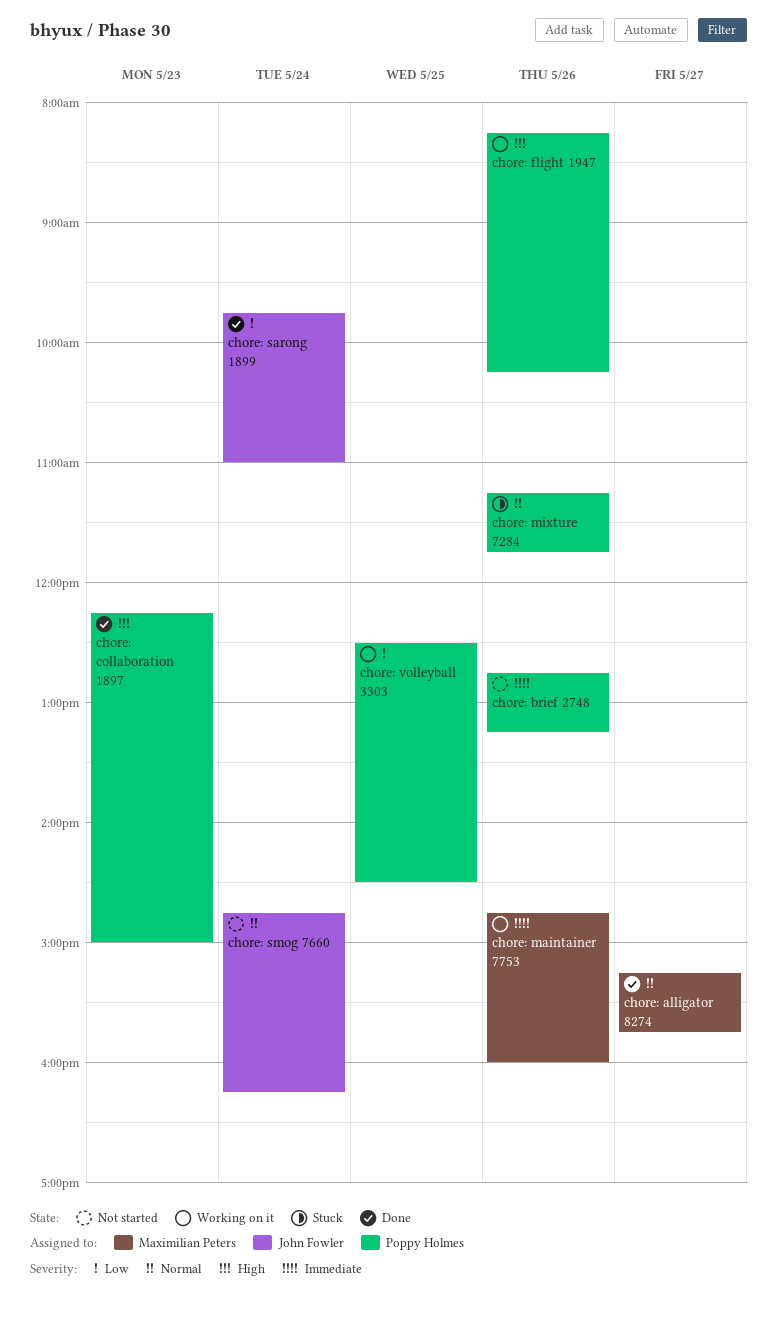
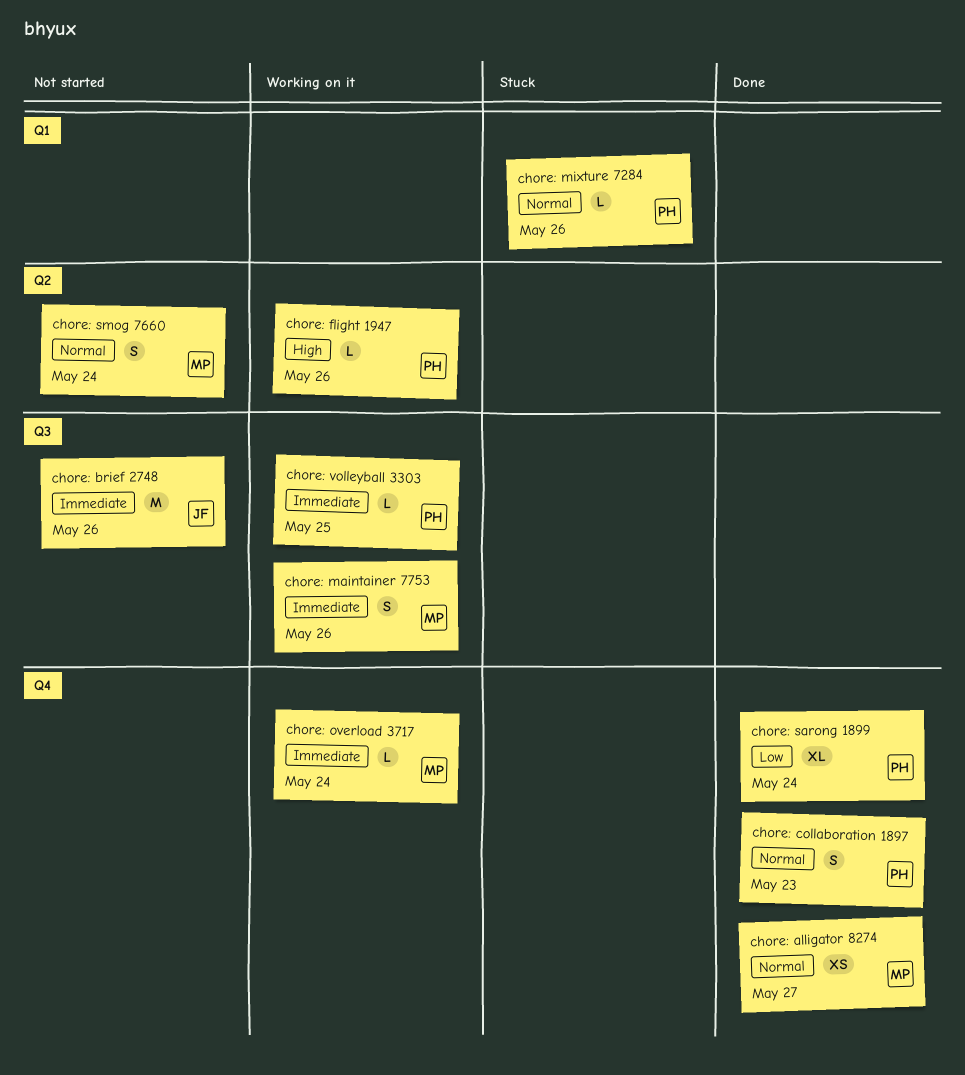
chore: brief 2748, owner: Poppy Holmes -> John Fowler
chore: collaboration 1897, priority: High -> Normal
chore: overload 3717: none -> present
chore: sarong 1899, owner: John Fowler -> Poppy Holmes
chore: smog 7660, owner: John Fowler -> Maximilian Peters
chore: volleyball 3303, priority: Low -> Immediate

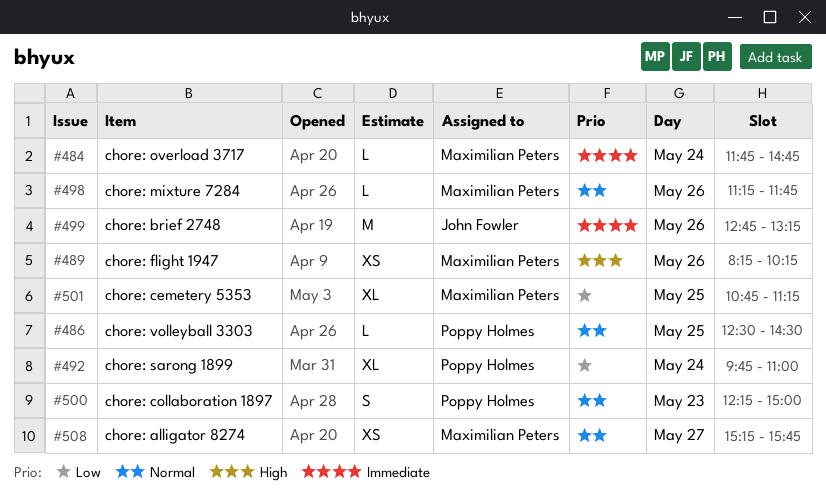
chore: cemetery 5353: none -> present
chore: flight 1947, owner: Poppy Holmes -> Maximilian Peters
chore: flight 1947, estimate: L -> XS
chore: maintainer 7753: present -> none
chore: mixture 7284, owner: Poppy Holmes -> Maximilian Peters
chore: smog 7660: present -> none
chore: volleyball 3303, priority: Immediate -> Normal

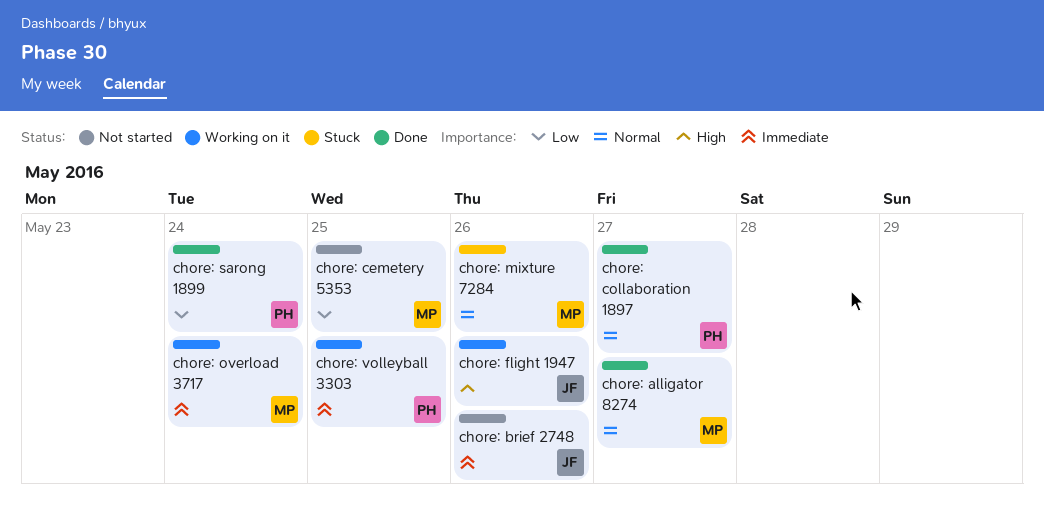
chore: collaboration 1897, day: May 23 -> May 27
chore: flight 1947, owner: Maximilian Peters -> John Fowler
chore: volleyball 3303, priority: Normal -> Immediate

